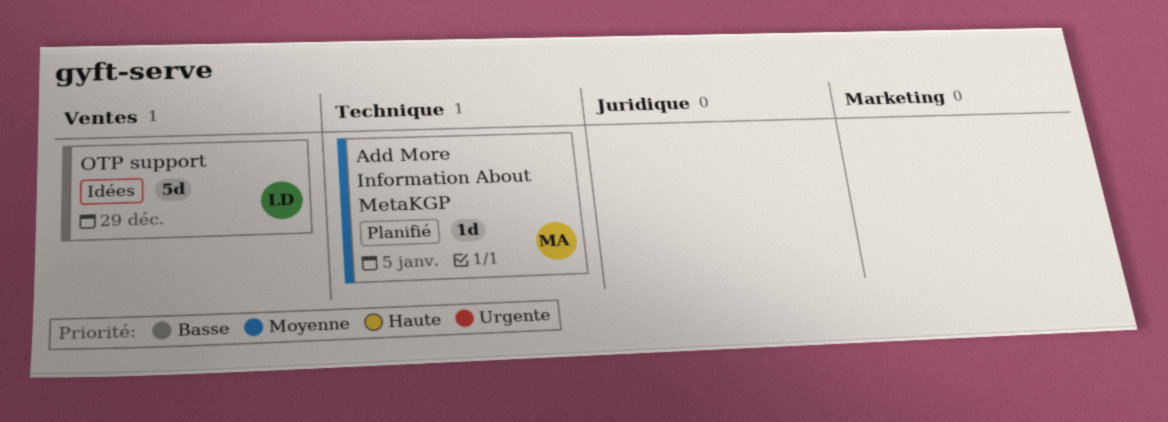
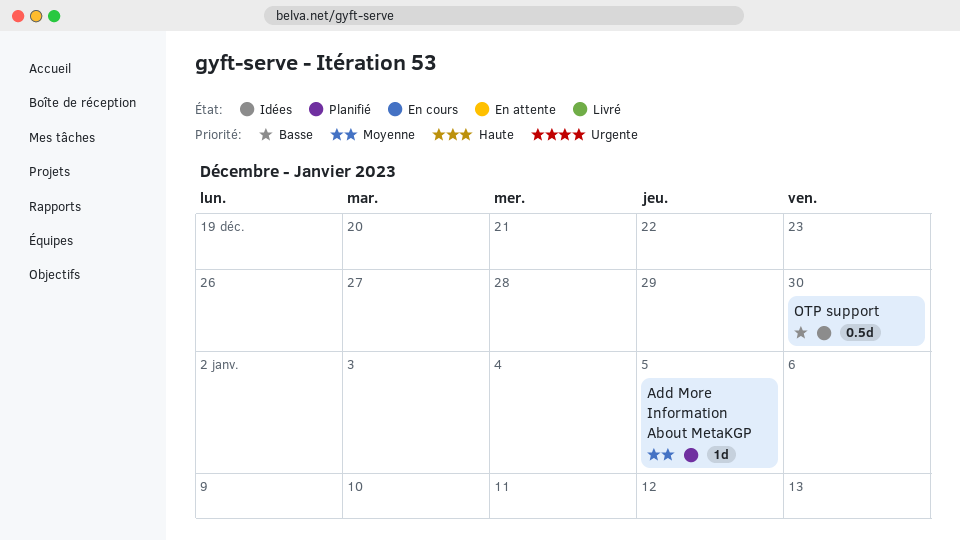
OTP support, estimate: 5d -> 0.5d
OTP support, due: Dec 29 -> Dec 30

